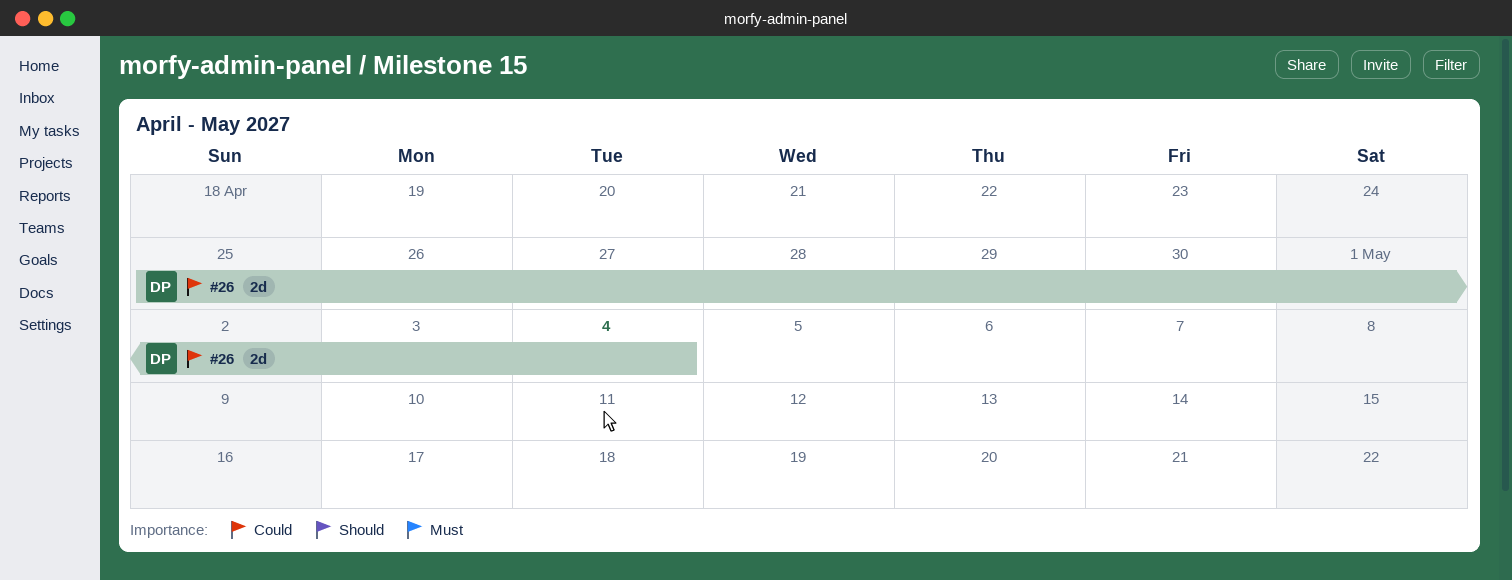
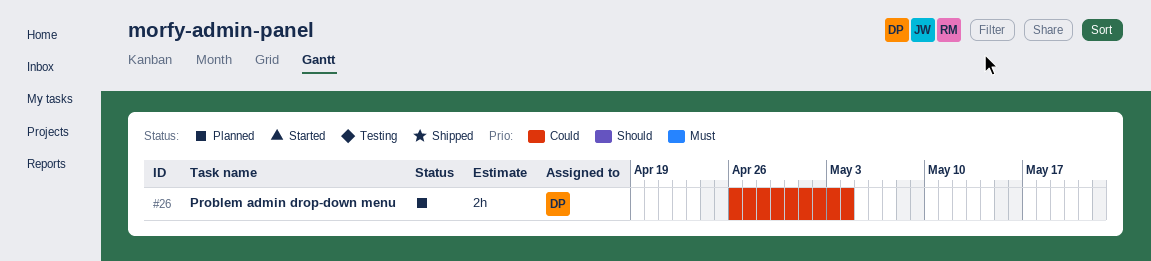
#26, estimate: 2d -> 2h
#26, start: Apr 25 -> Apr 26

